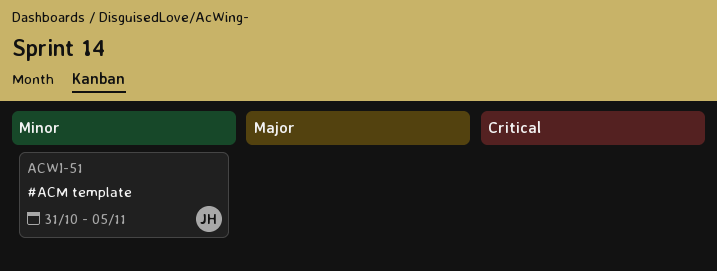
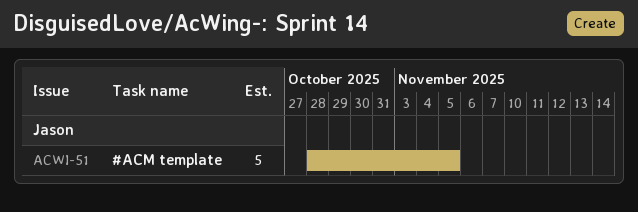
ACWI-51, start: Oct 31 -> Oct 28

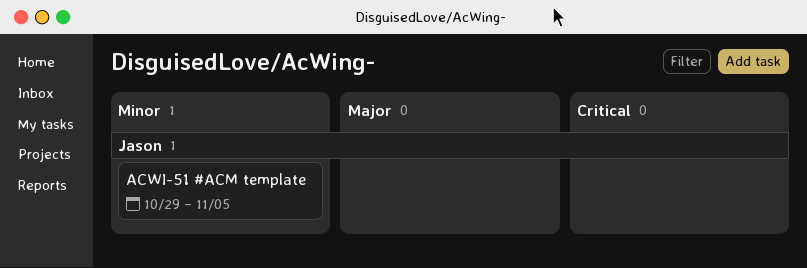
ACWI-51, start: Oct 28 -> Oct 29

